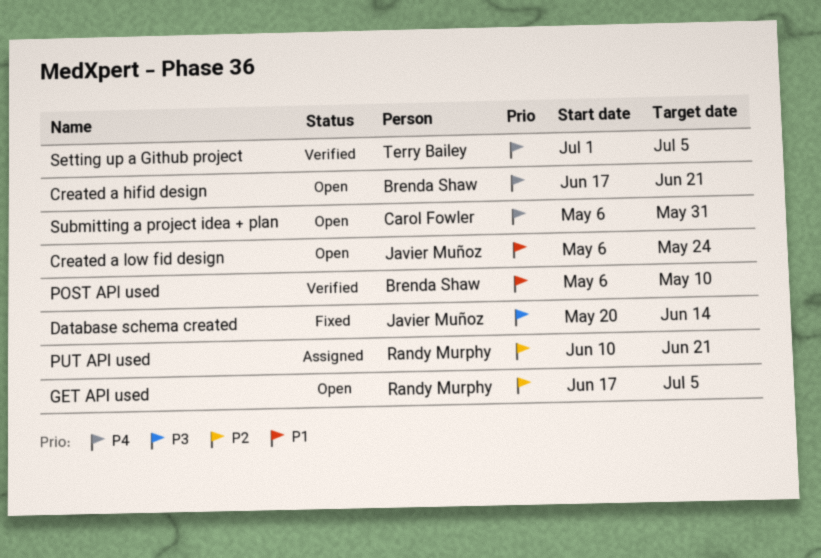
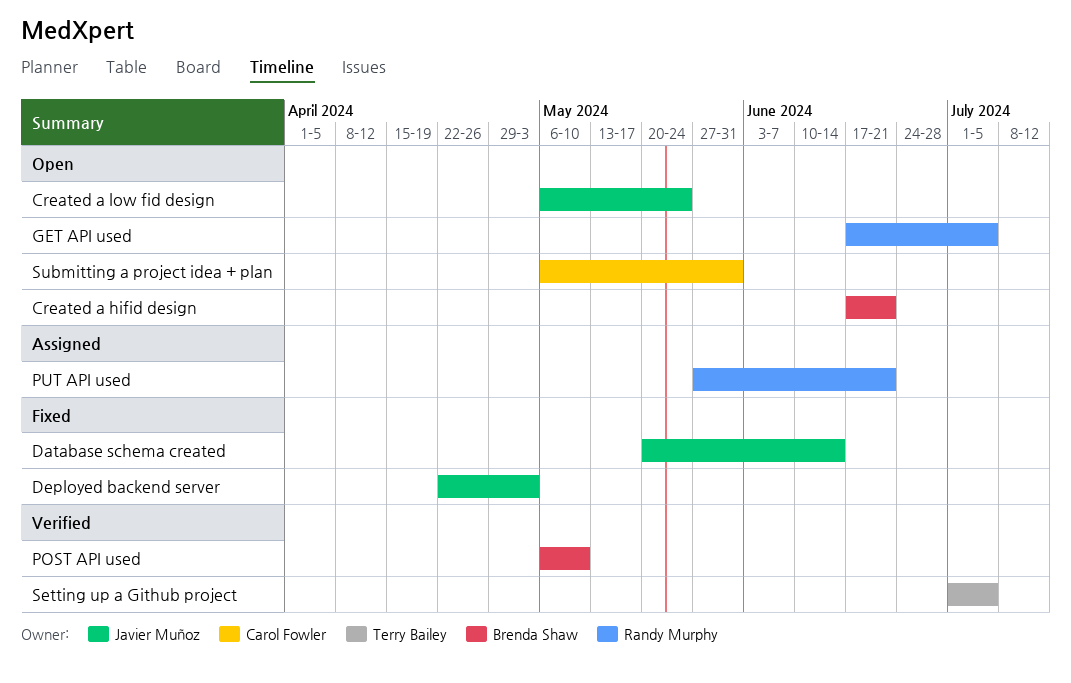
Deployed backend server: none -> present
PUT API used, start: Jun 10 -> May 27

